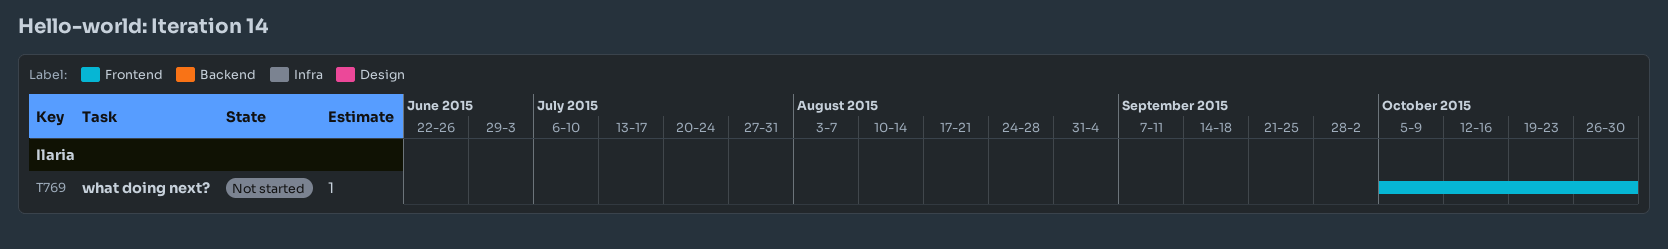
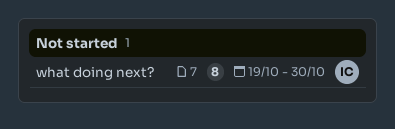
what doing next?, estimate: 1 -> 8
what doing next?, start: Oct 5 -> Oct 19

